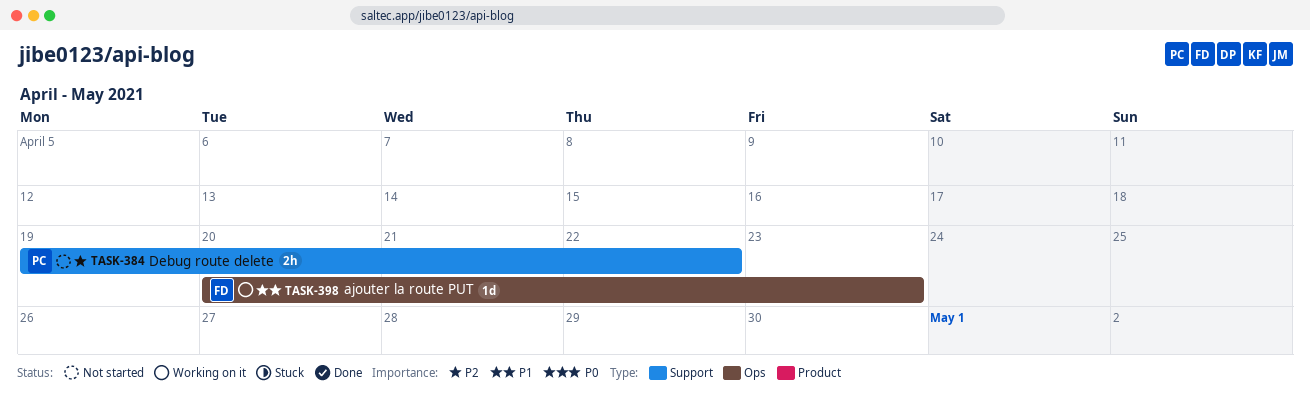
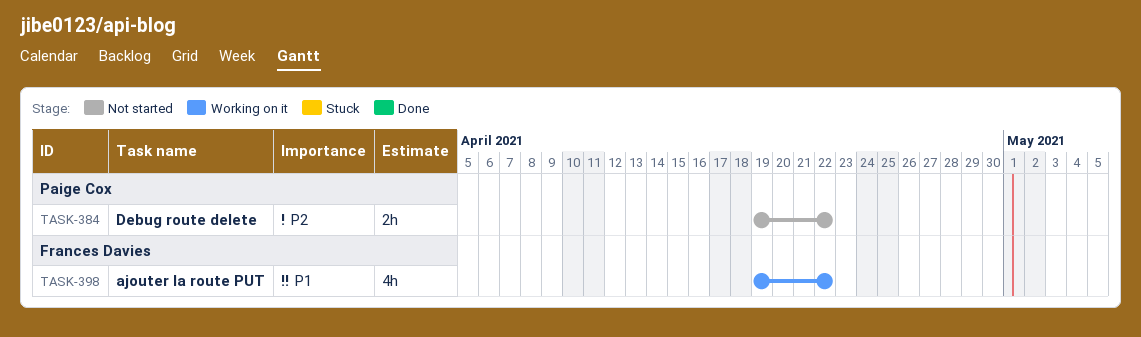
TASK-398, estimate: 1d -> 4h
TASK-398, start: Apr 20 -> Apr 19
TASK-398, due: Apr 23 -> Apr 22

